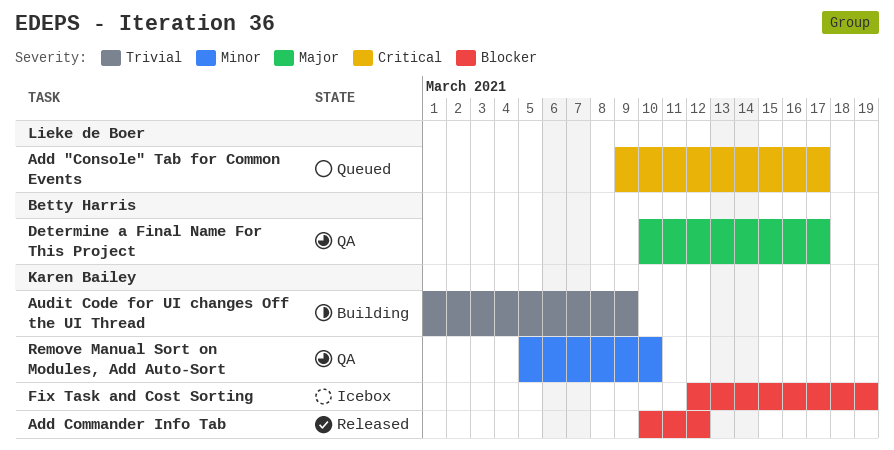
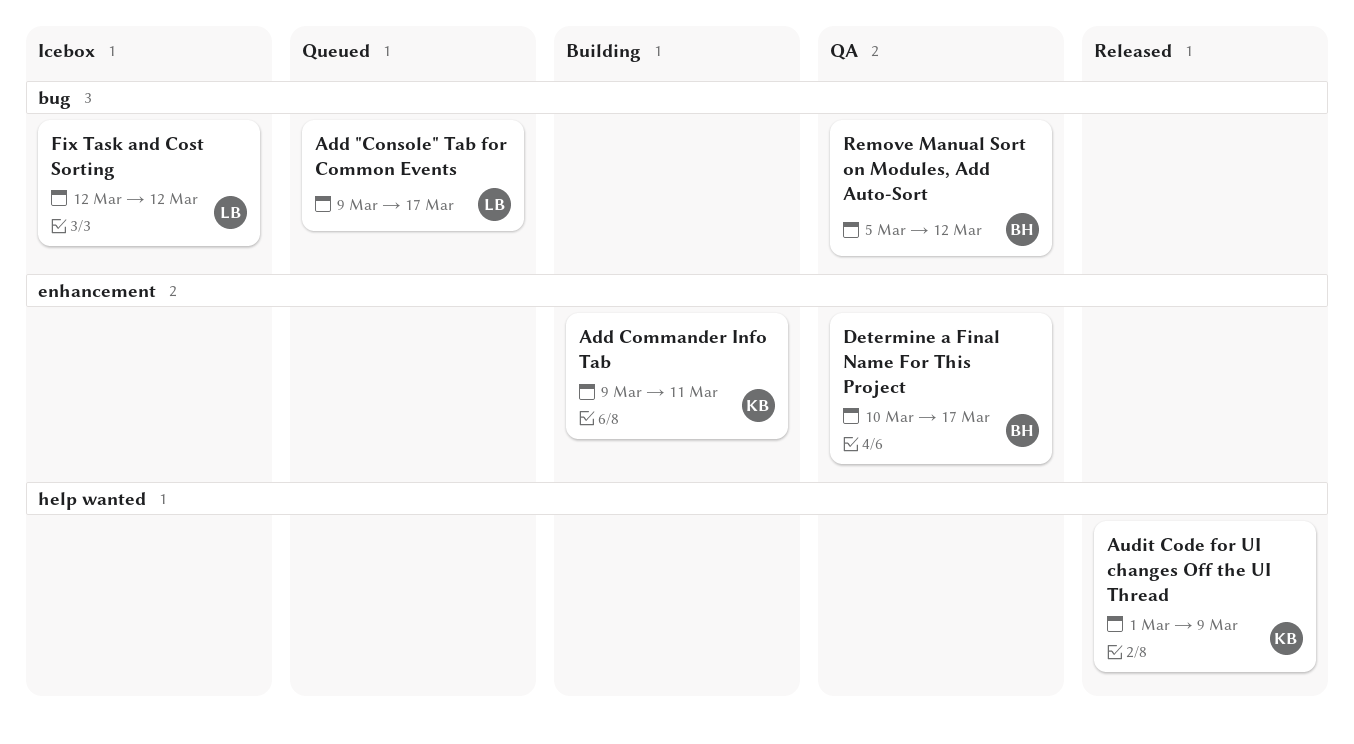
Add Commander Info Tab, status: Released -> Building
Add Commander Info Tab, start: Mar 10 -> Mar 9
Add Commander Info Tab, due: Mar 12 -> Mar 11
Audit Code for UI changes Off the UI Thread, status: Building -> Released
Fix Task and Cost Sorting, owner: Karen Bailey -> Lieke de Boer
Fix Task and Cost Sorting, due: Mar 19 -> Mar 12
Remove Manual Sort on Modules, Add Auto-Sort, owner: Karen Bailey -> Betty Harris
Remove Manual Sort on Modules, Add Auto-Sort, due: Mar 10 -> Mar 12

